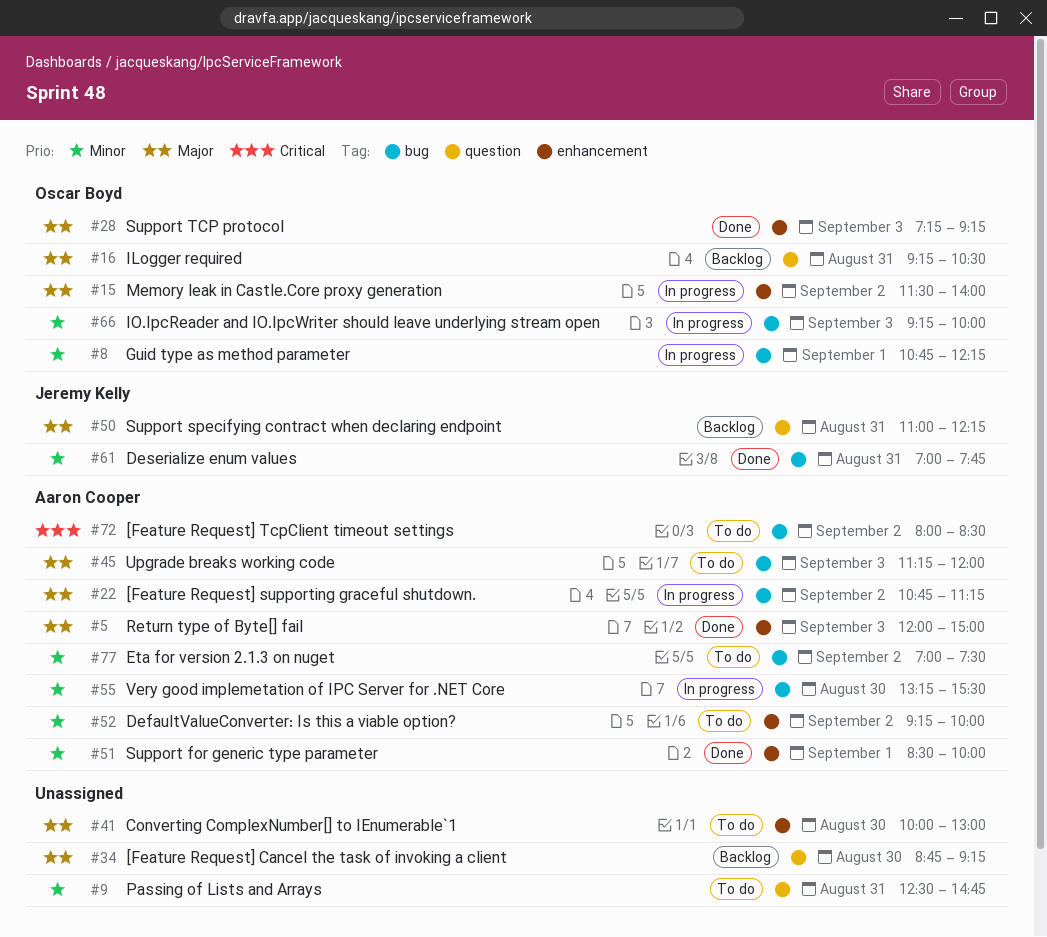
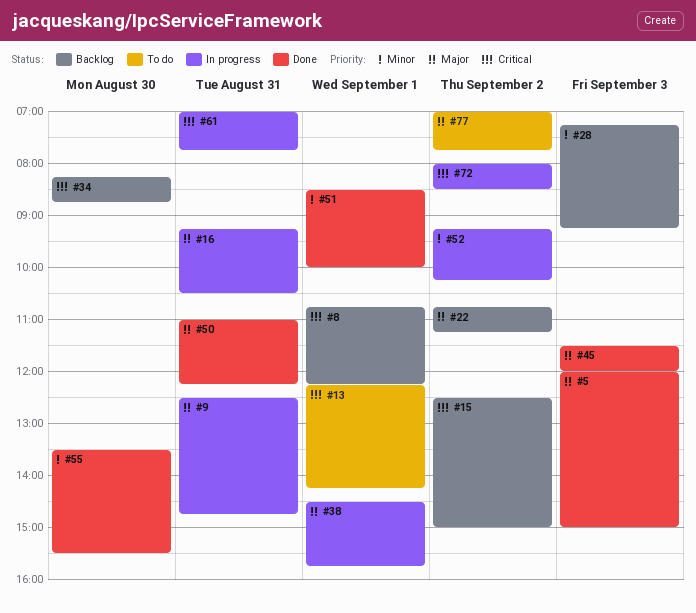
#8, status: In progress -> Backlog
#8, priority: Minor -> Critical
#9, status: To do -> In progress
#9, priority: Minor -> Major
#13: none -> present
#15, status: In progress -> Backlog
#15, priority: Major -> Critical
#15, begins: 11:30 -> 12:30
#15, ends: 14:00 -> 15:00
#16, status: Backlog -> In progress
#22, status: In progress -> Backlog
#28, status: Done -> Backlog
#28, priority: Major -> Minor
#34, priority: Major -> Critical
#34, begins: 08:45 -> 08:15
#34, ends: 09:15 -> 08:45
#38: none -> present
#41: present -> none
#45, status: To do -> Done
#45, begins: 11:15 -> 11:30
#50, status: Backlog -> Done
#52, status: To do -> In progress
#52, ends: 10:00 -> 10:15
#55, status: In progress -> Done
#55, begins: 13:15 -> 13:30
#61, status: Done -> In progress
#61, priority: Minor -> Critical
#66: present -> none
#72, status: To do -> In progress
#77, priority: Minor -> Major
#77, ends: 07:30 -> 07:45

